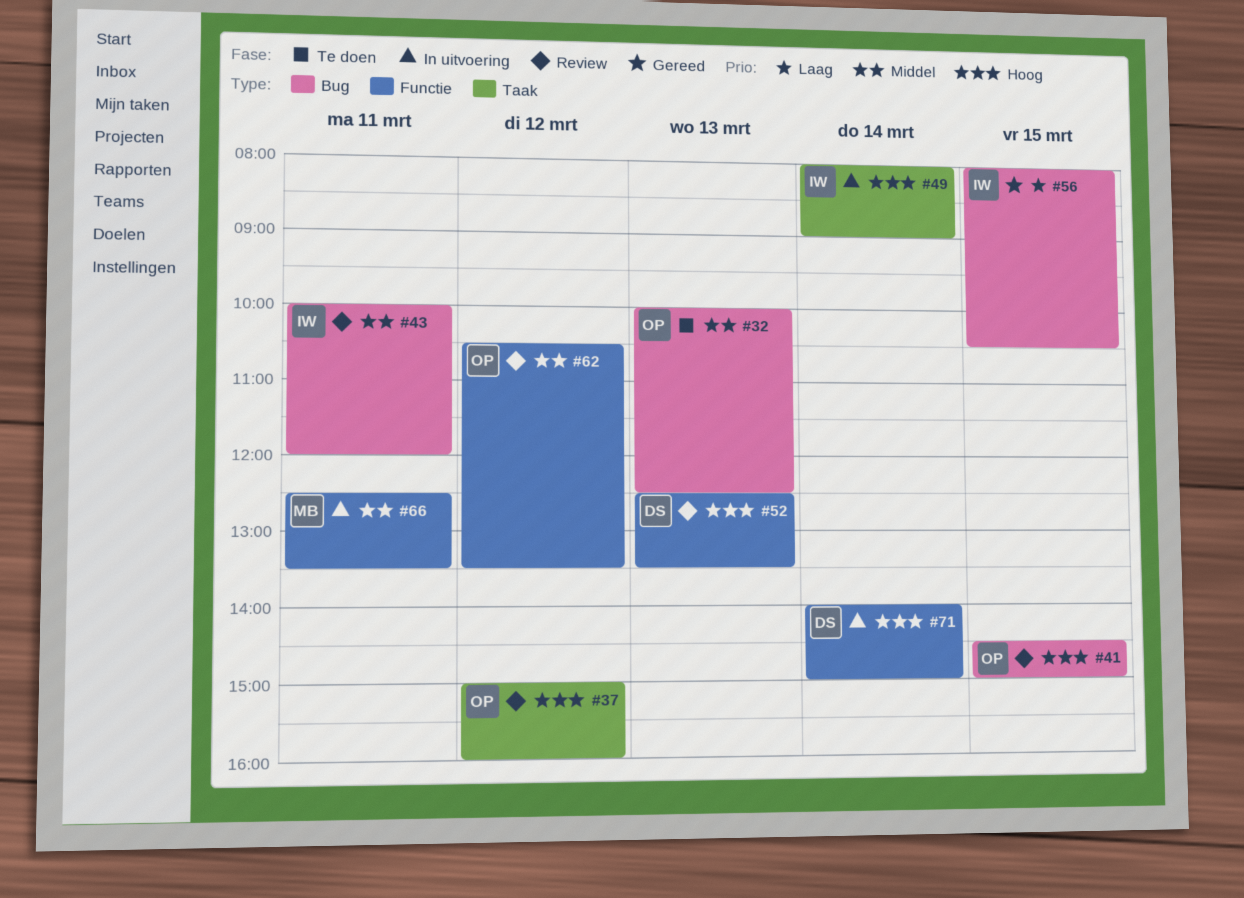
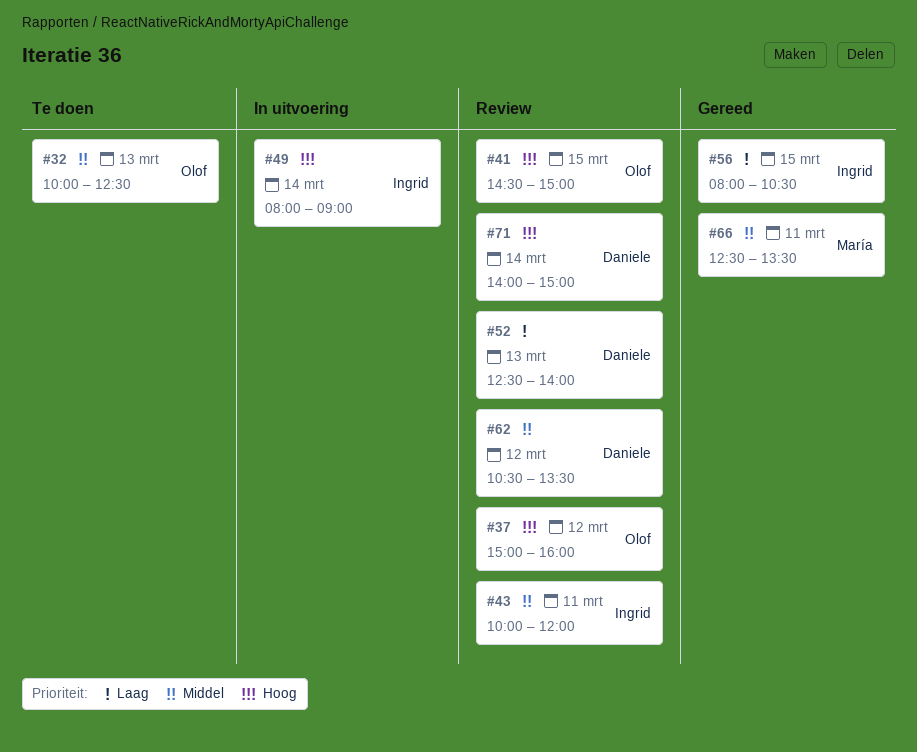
#52, priority: Hoog -> Laag
#52, ends: 13:30 -> 14:00
#62, owner: Olof -> Daniele
#66, status: In uitvoering -> Gereed
#71, status: In uitvoering -> Review

